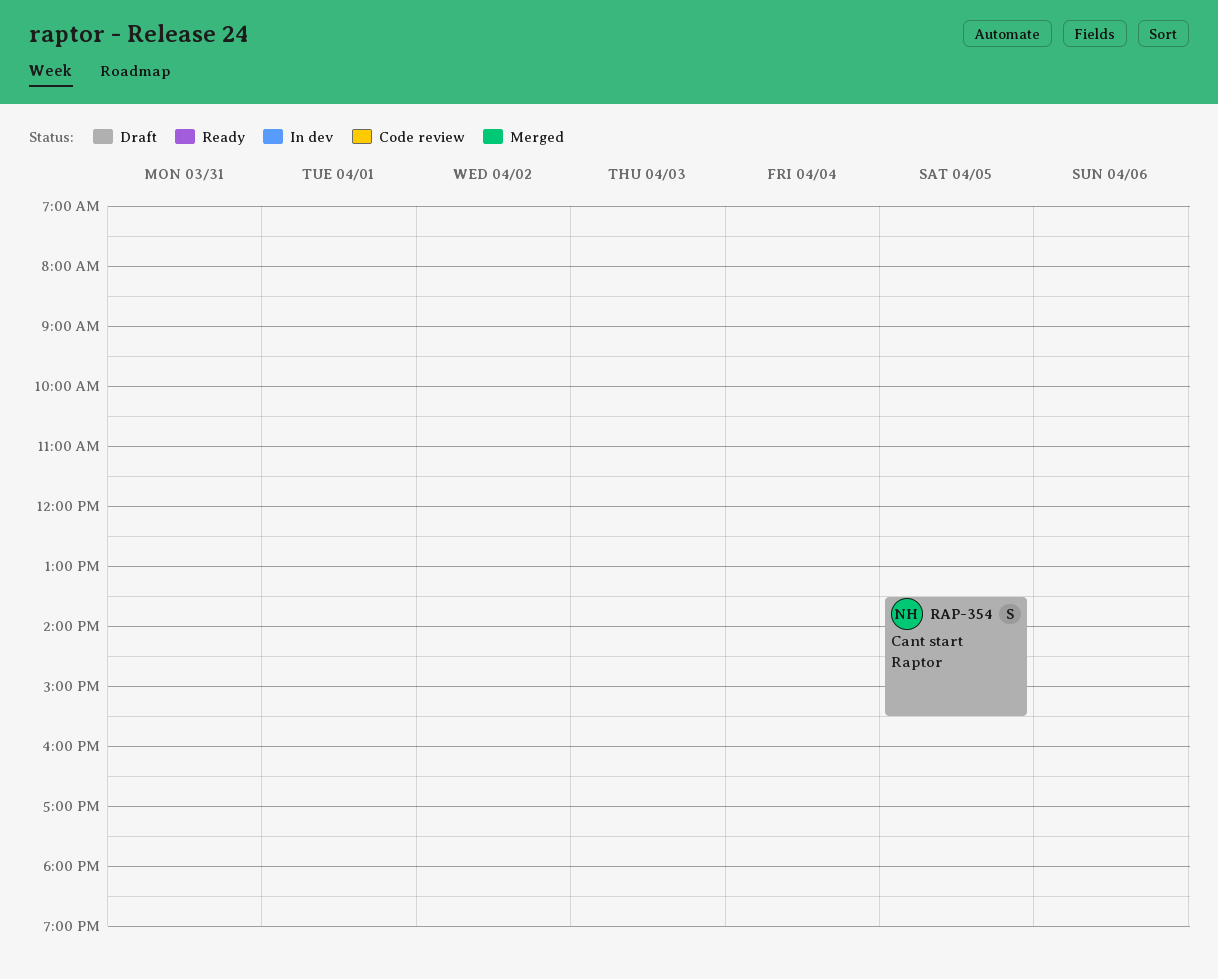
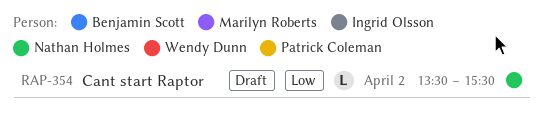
RAP-354, estimate: S -> L
RAP-354, day: Apr 5 -> Apr 2

